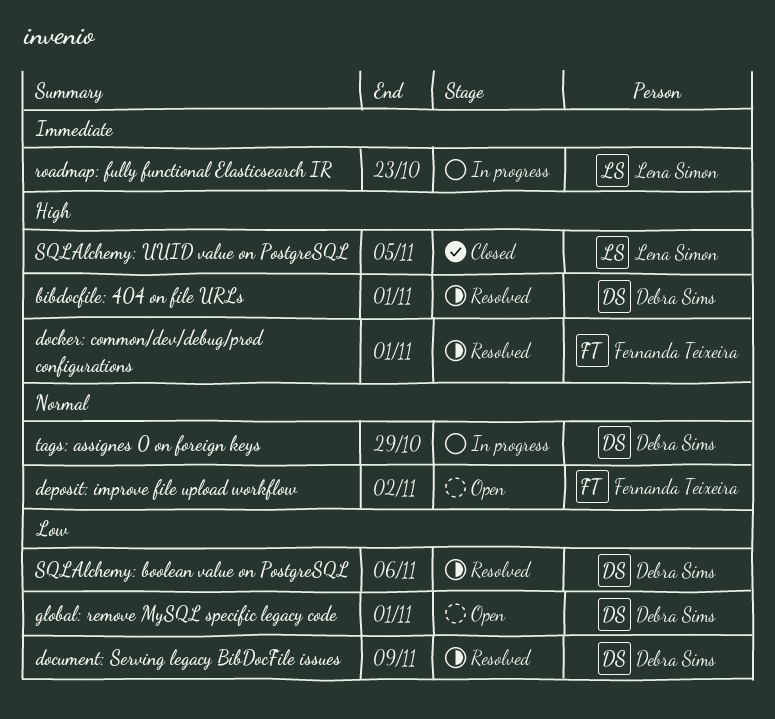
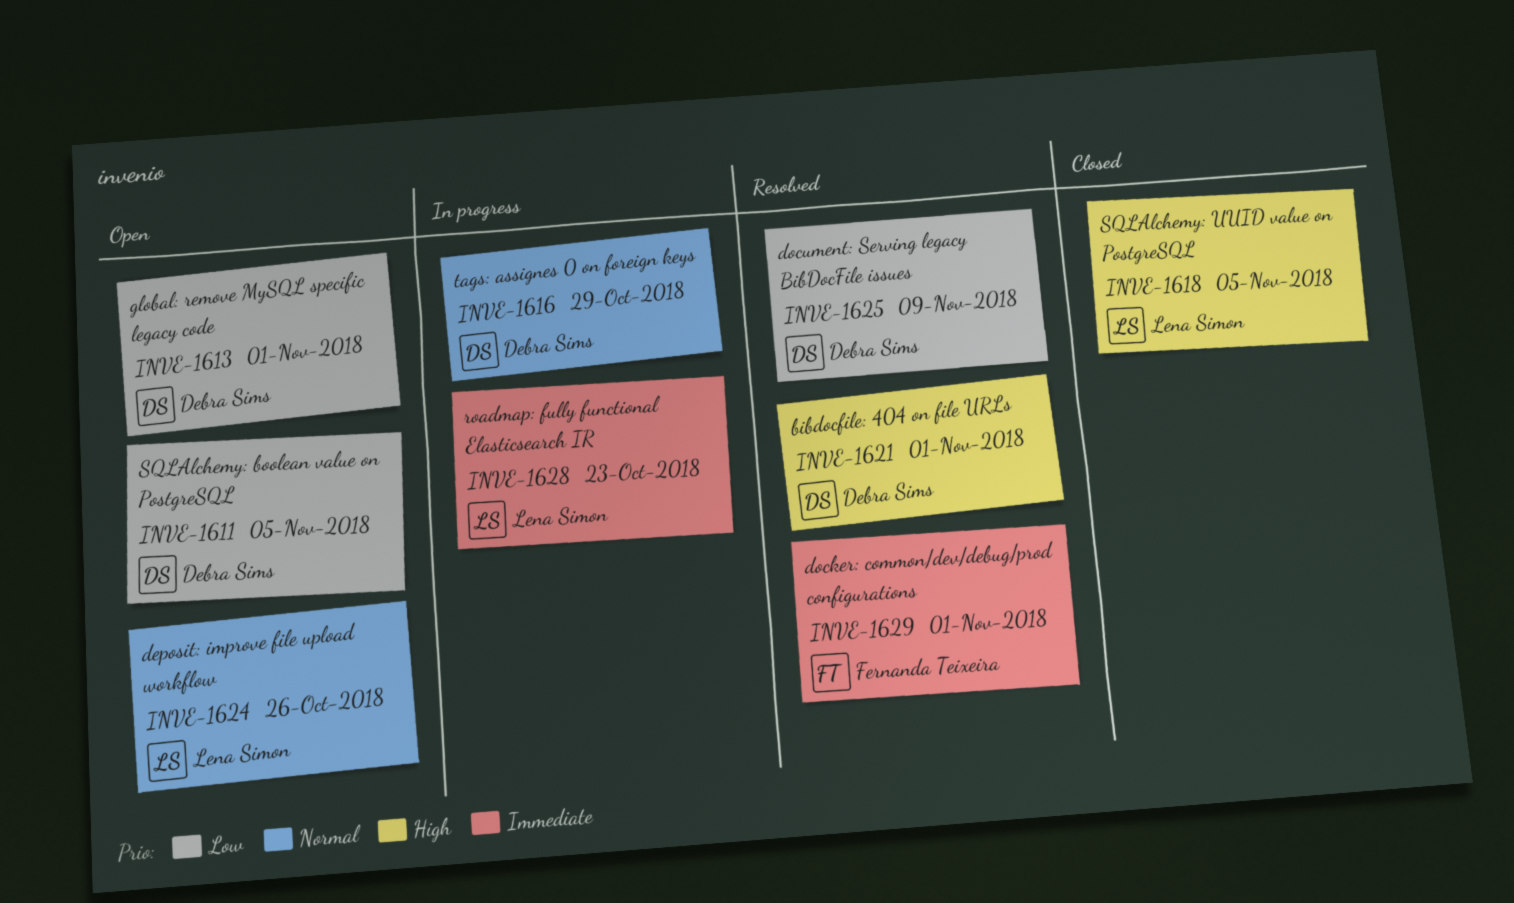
deposit: improve file upload workflow, owner: Fernanda Teixeira -> Lena Simon
deposit: improve file upload workflow, due: Nov 2 -> Oct 26
docker: common/dev/debug/prod configurations, priority: High -> Immediate
SQLAlchemy: boolean value on PostgreSQL, status: Resolved -> Open
SQLAlchemy: boolean value on PostgreSQL, due: Nov 6 -> Nov 5

